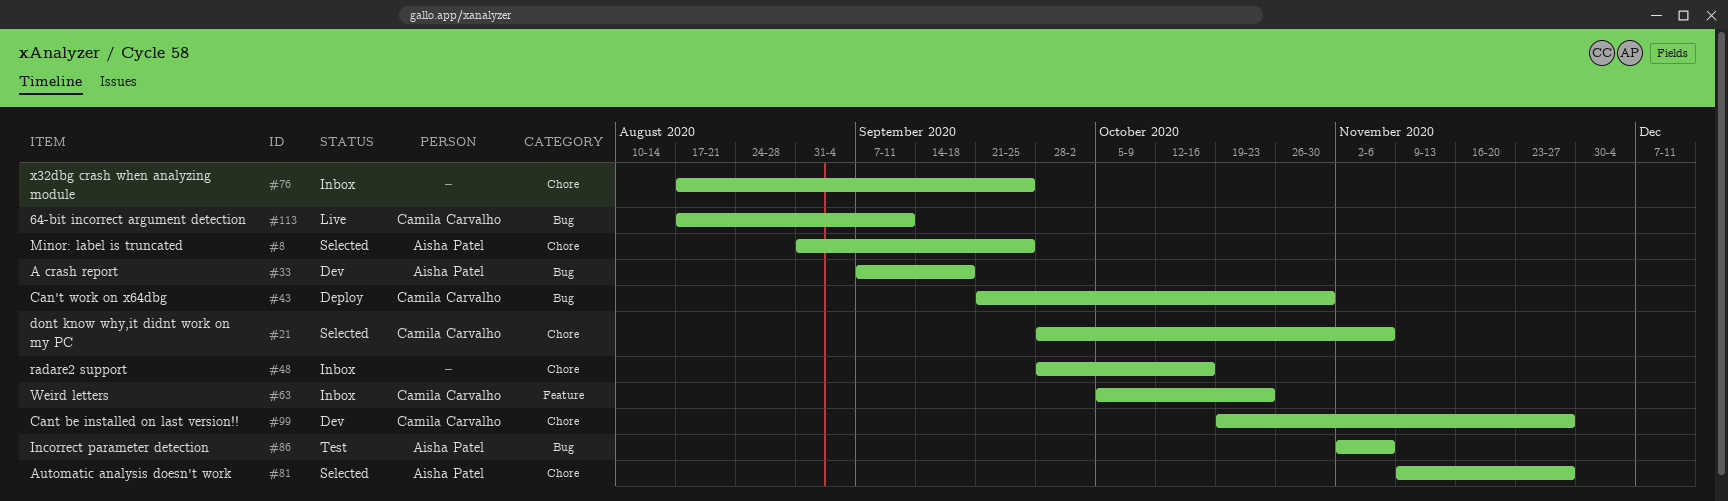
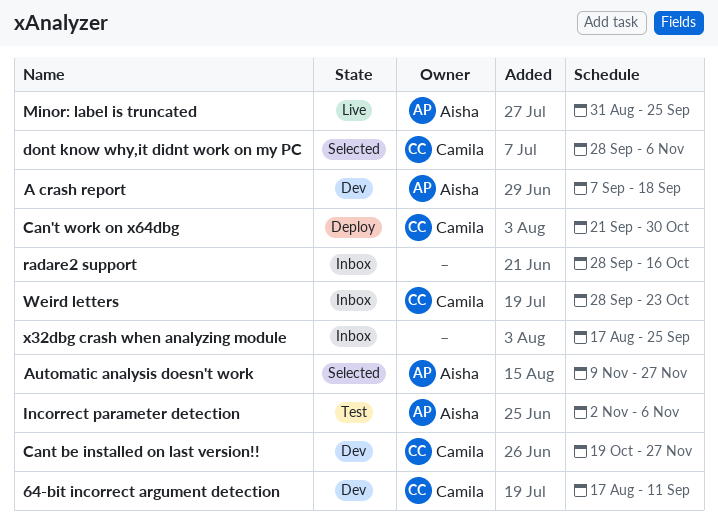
64-bit incorrect argument detection, status: Live -> Dev
Minor: label is truncated, status: Selected -> Live
Weird letters, start: Oct 5 -> Sep 28

